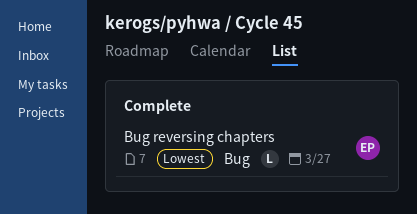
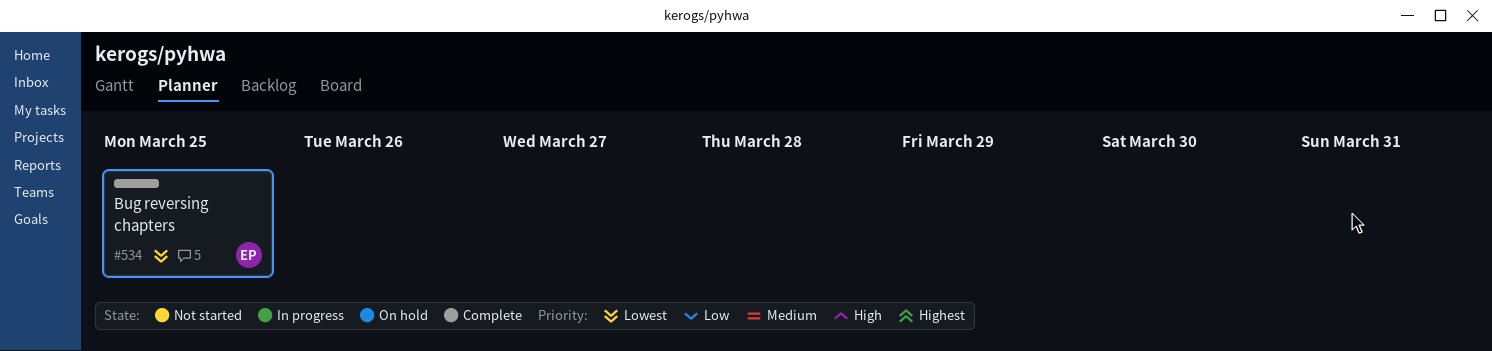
Bug reversing chapters, due: Mar 27 -> Mar 25

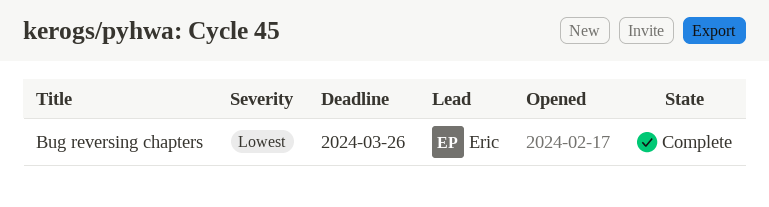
Bug reversing chapters, due: Mar 25 -> Mar 26

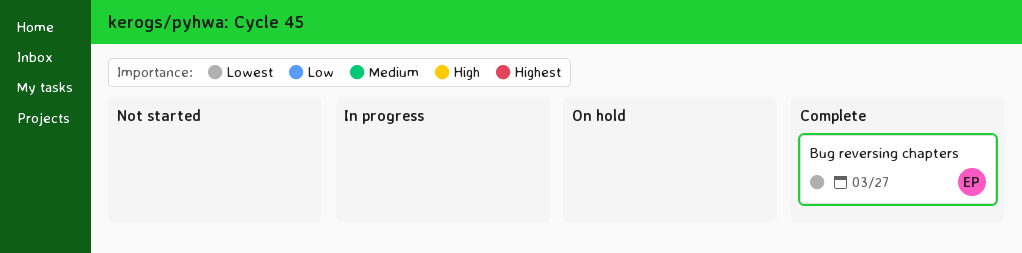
Bug reversing chapters, due: Mar 26 -> Mar 27

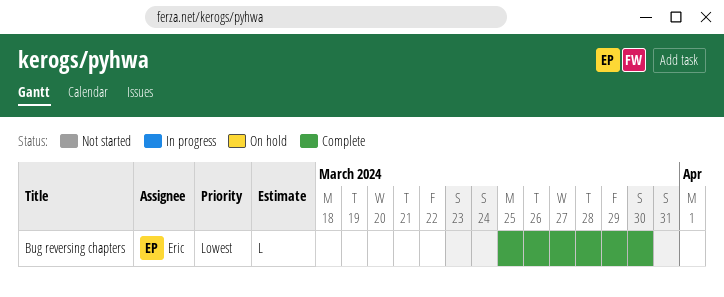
Bug reversing chapters, due: Mar 27 -> Mar 30

